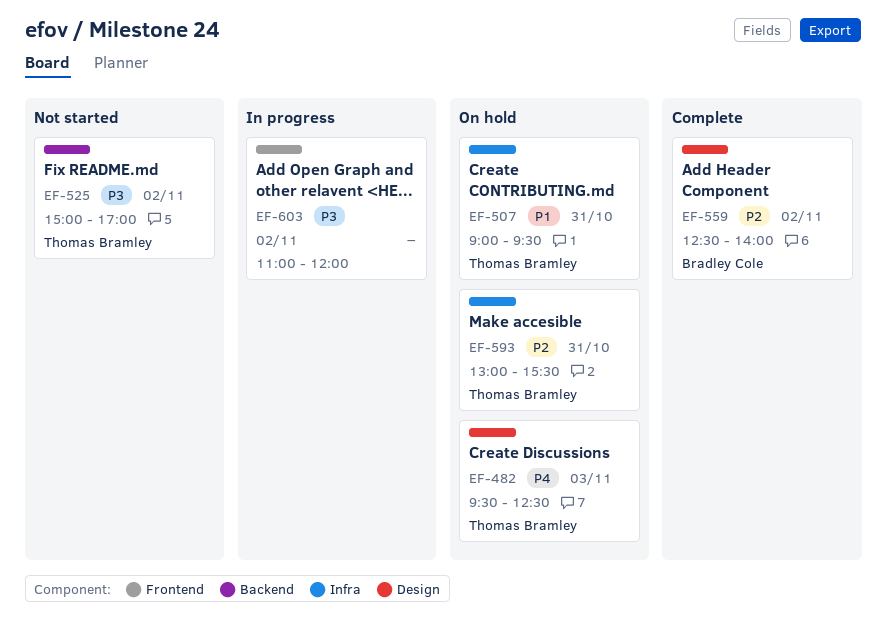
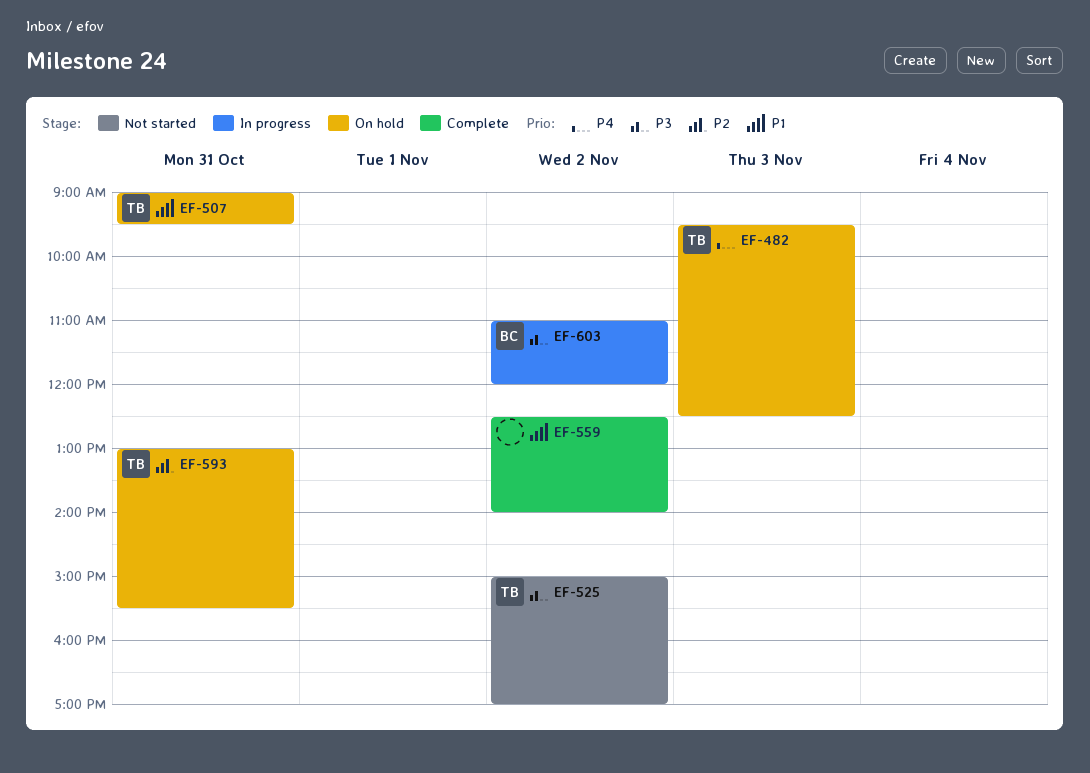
EF-559, owner: Bradley Cole -> none
EF-559, priority: P2 -> P1
EF-603, owner: none -> Bradley Cole

